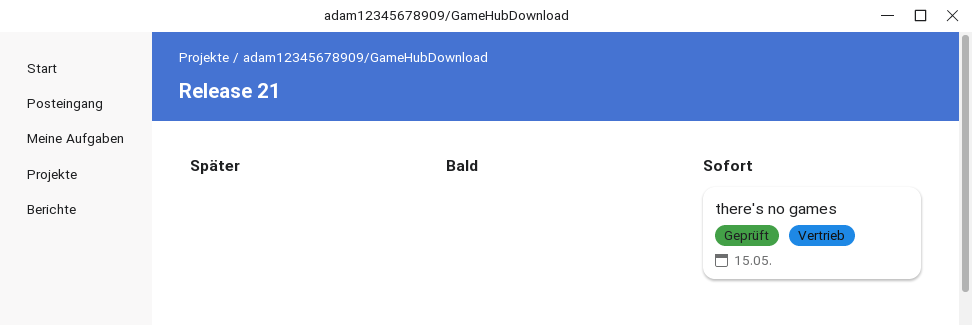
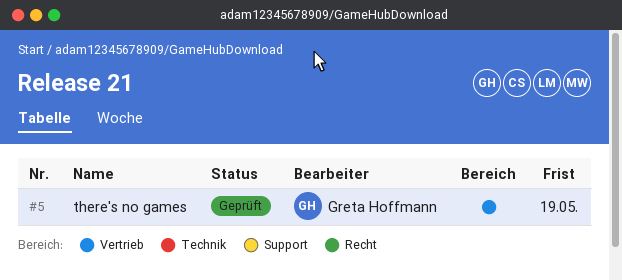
there's no games, due: May 15 -> May 19

